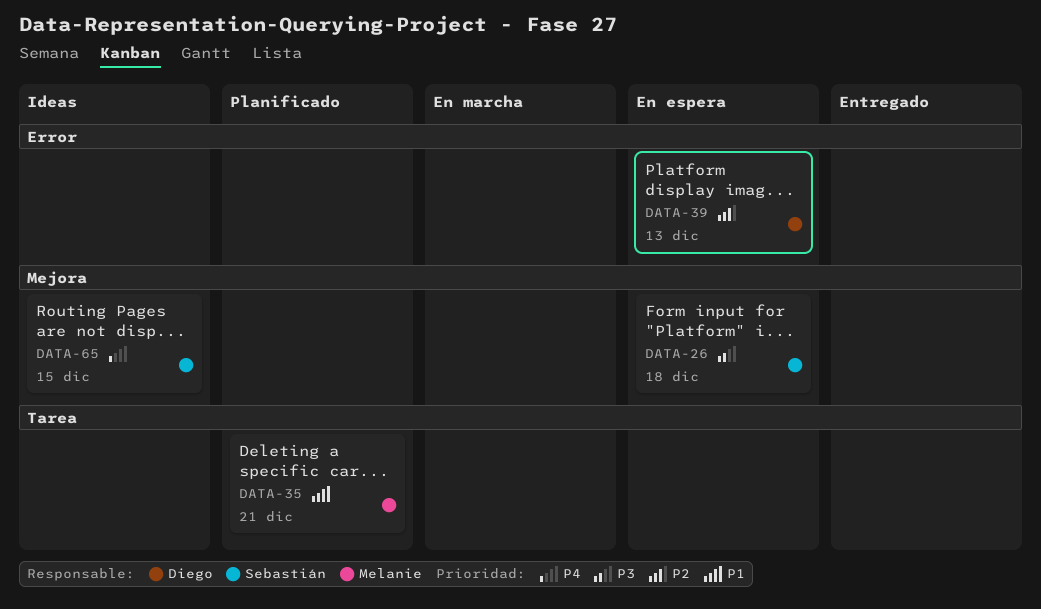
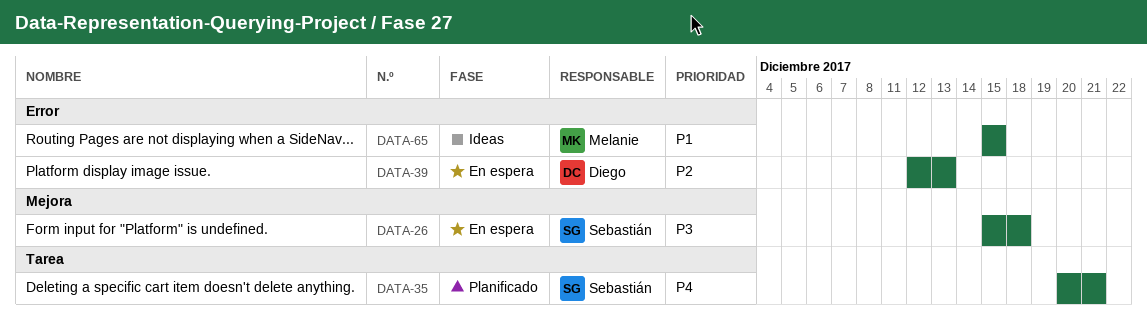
DATA-35, owner: Melanie -> Sebastián
DATA-35, priority: P1 -> P4
DATA-65, owner: Sebastián -> Melanie
DATA-65, priority: P4 -> P1
DATA-65, label: Mejora -> Error

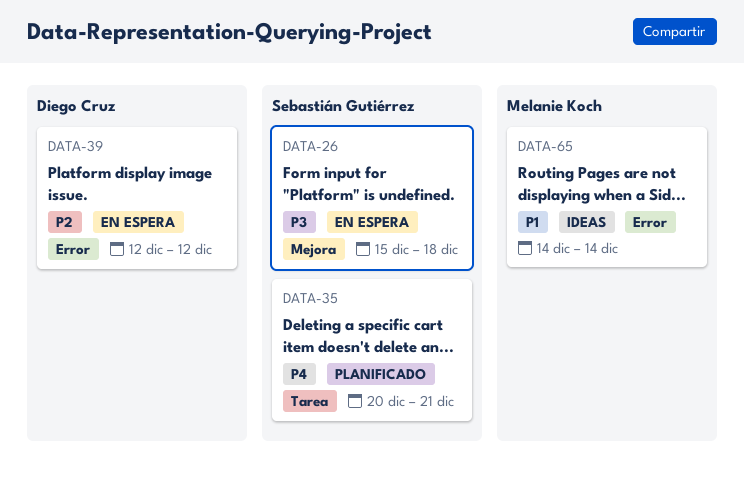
DATA-39, due: Dec 13 -> Dec 12
DATA-65, start: Dec 15 -> Dec 14
DATA-65, due: Dec 15 -> Dec 14

